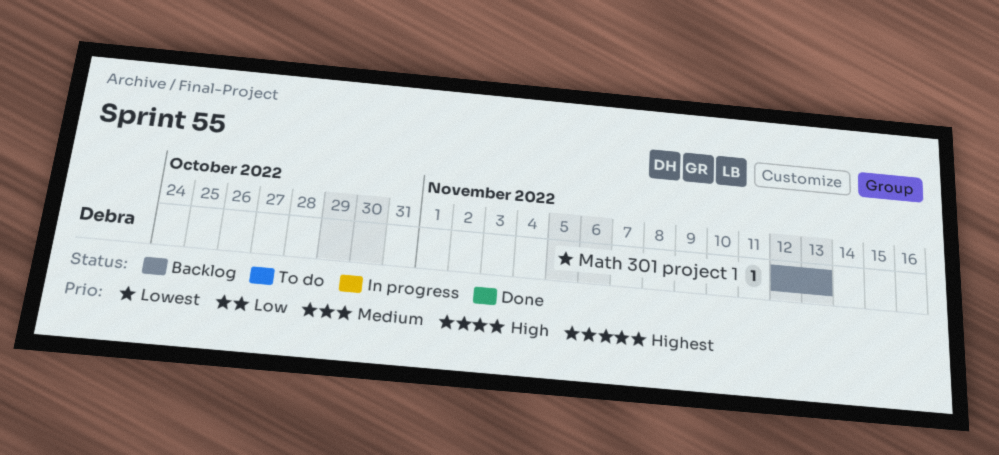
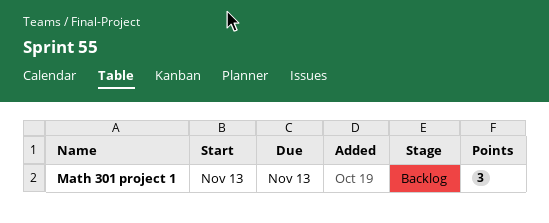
Math 301 project 1, estimate: 1 -> 3
Math 301 project 1, start: Nov 12 -> Nov 13

